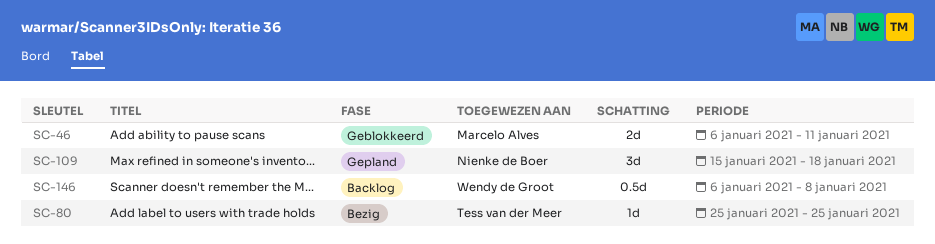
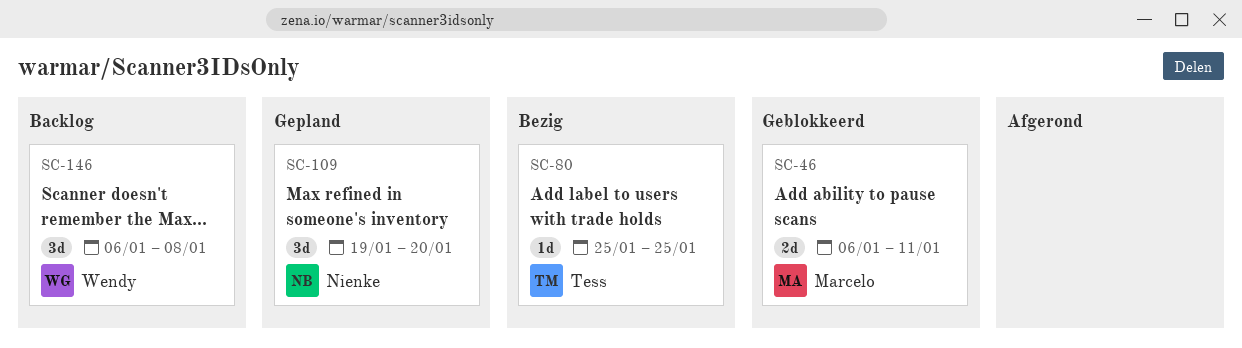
SC-109, start: Jan 15 -> Jan 19
SC-109, due: Jan 18 -> Jan 20
SC-146, estimate: 0.5d -> 3d

